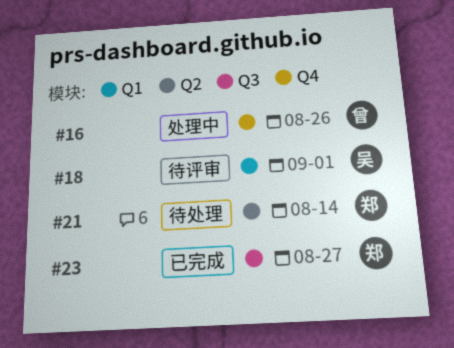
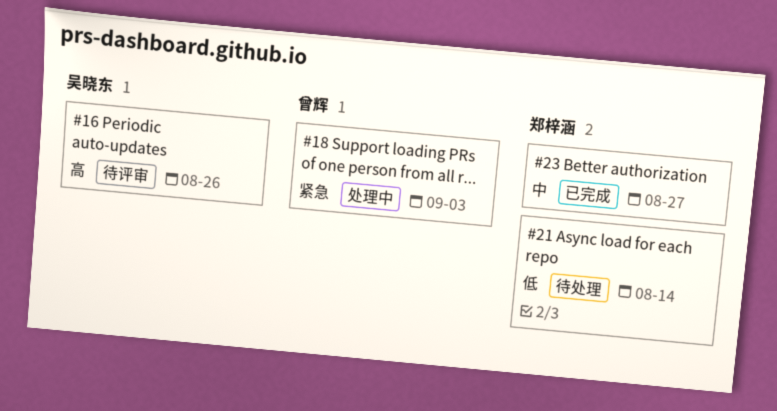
#16, status: 处理中 -> 待评审
#16, owner: 曾辉 -> 吴晓东
#18, status: 待评审 -> 处理中
#18, owner: 吴晓东 -> 曾辉
#18, due: Sep 1 -> Sep 3

